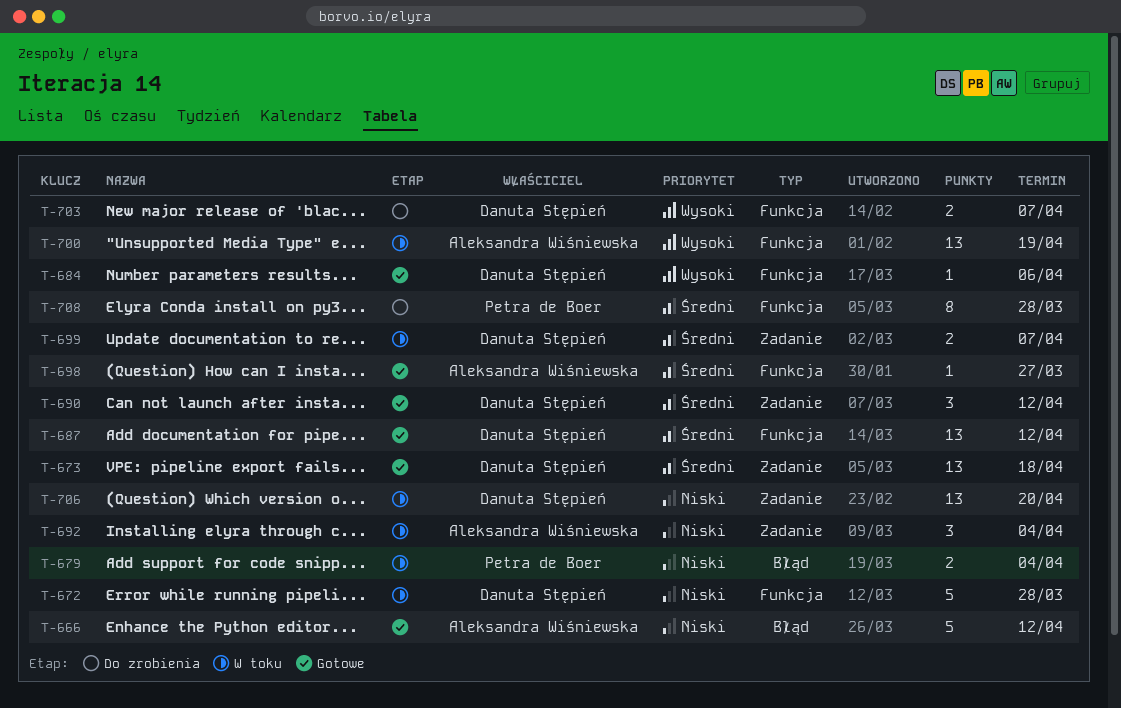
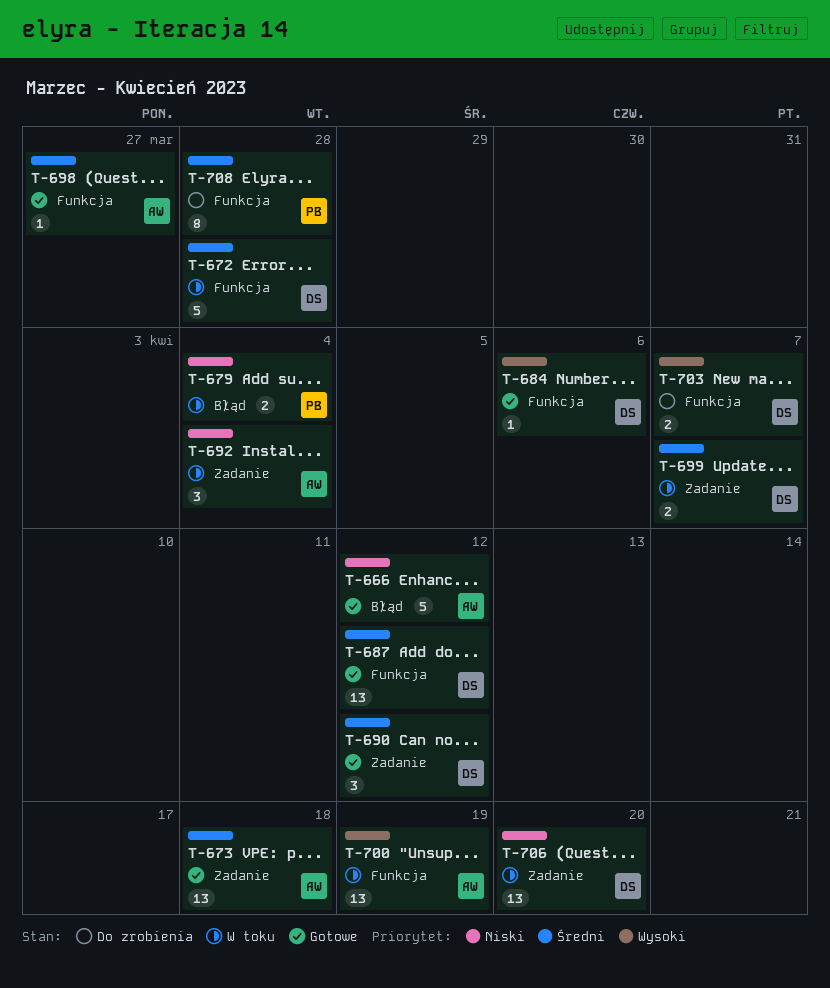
T-672, priority: Niski -> Średni
T-673, owner: Danuta Stępień -> Aleksandra Wiśniewska

